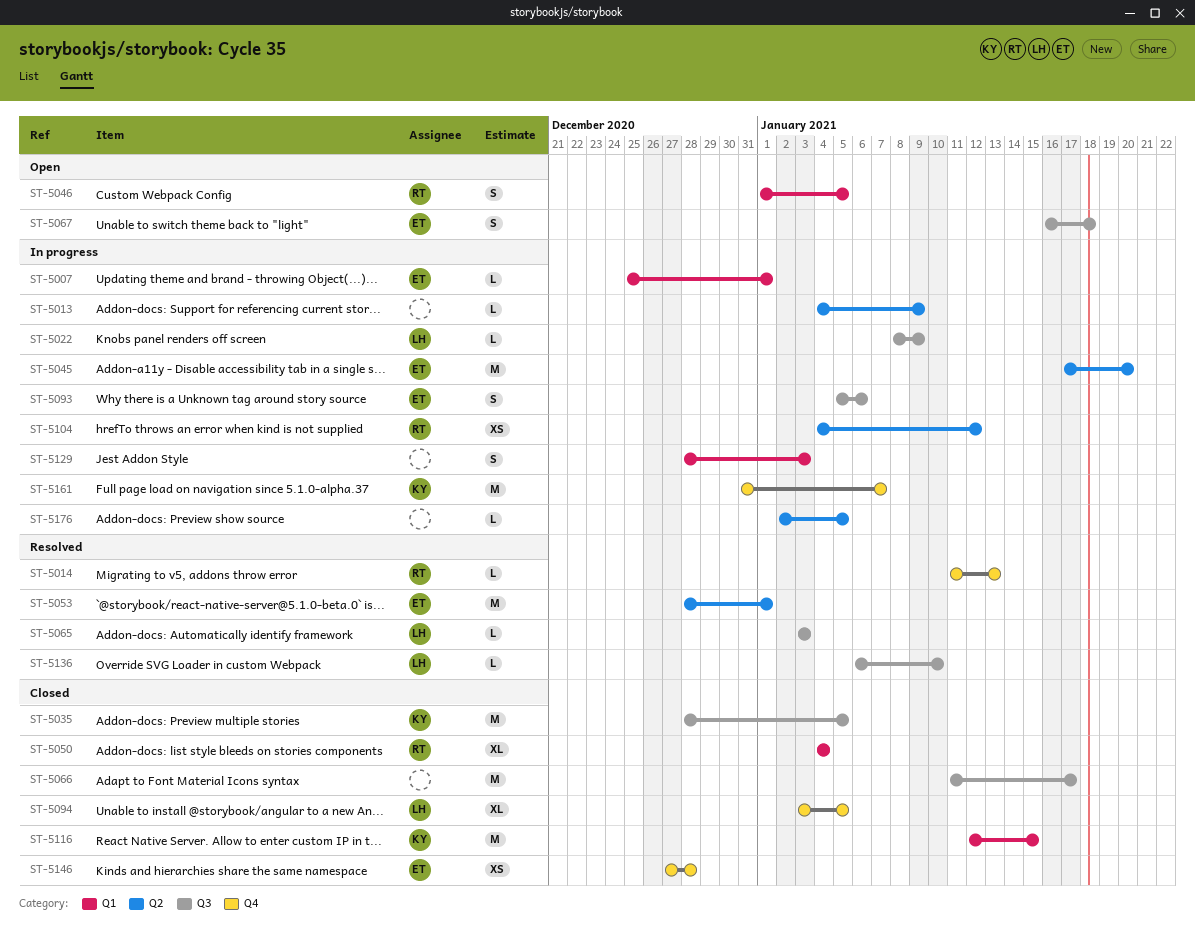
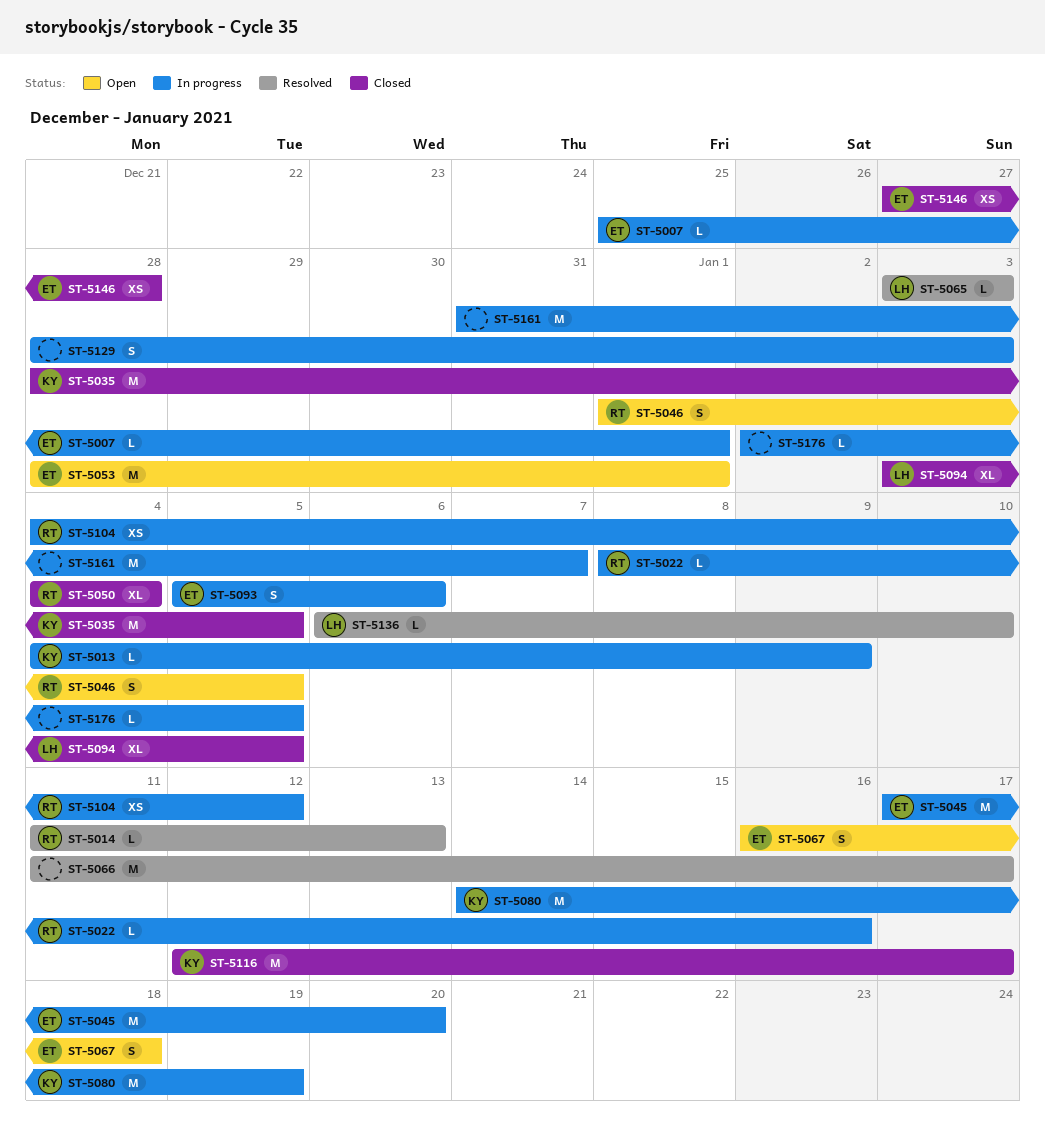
ST-5013, owner: none -> KY
ST-5022, owner: LH -> RT
ST-5022, due: Jan 9 -> Jan 16
ST-5053, status: Resolved -> Open
ST-5066, status: Closed -> Resolved
ST-5080: none -> present
ST-5116, due: Jan 15 -> Jan 17
ST-5161, owner: KY -> none

